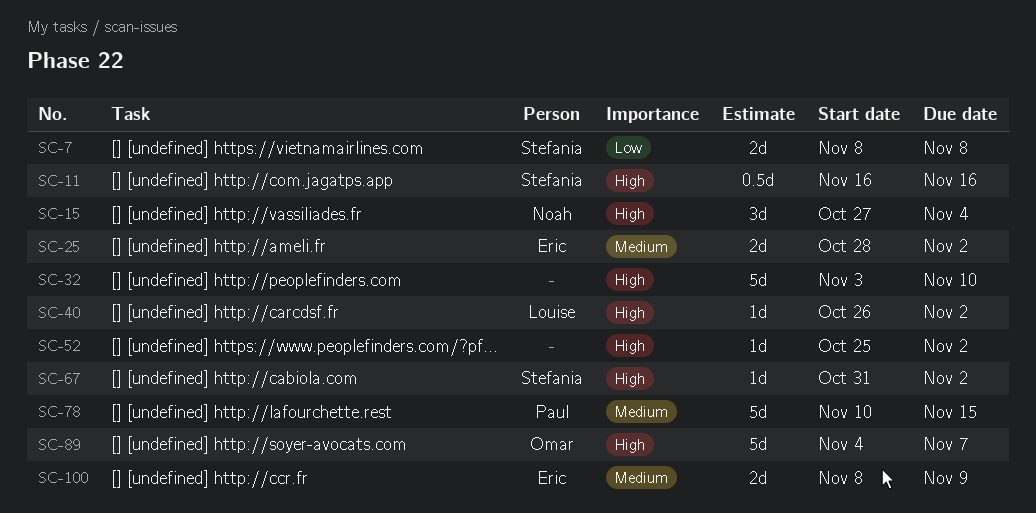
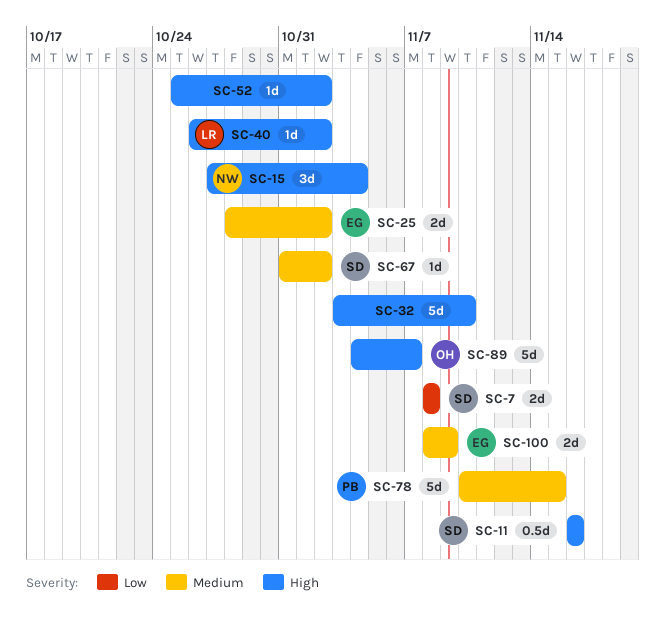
SC-67, priority: High -> Medium

